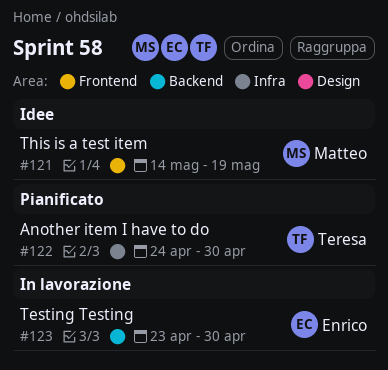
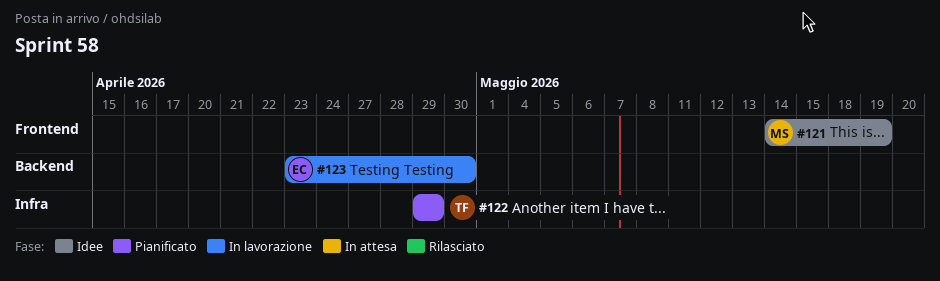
#122, start: Apr 24 -> Apr 29
#122, due: Apr 30 -> Apr 29

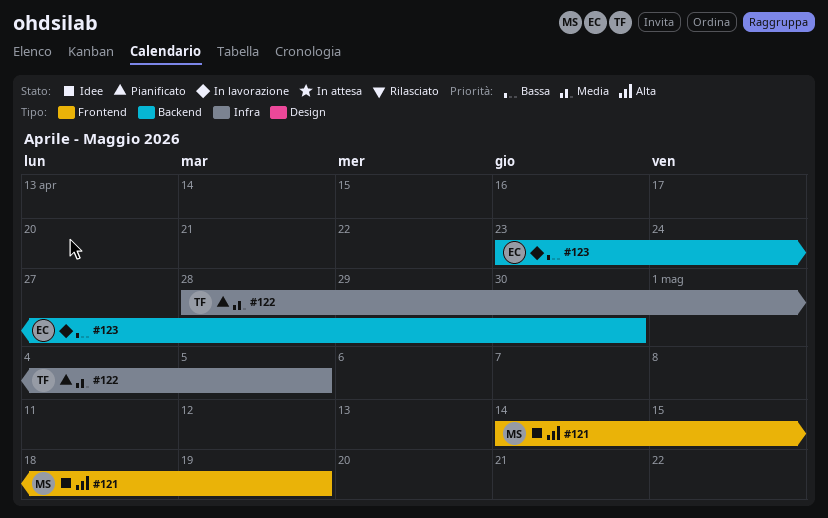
#122, start: Apr 29 -> Apr 28
#122, due: Apr 29 -> May 5

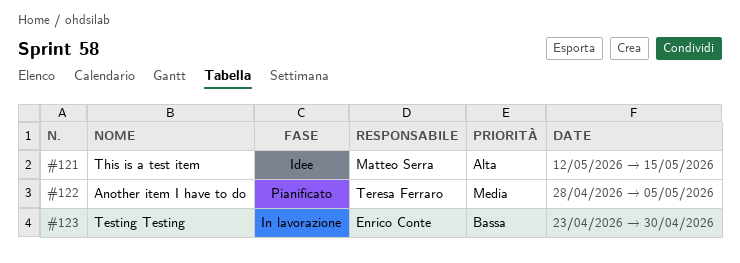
#121, start: May 14 -> May 12
#121, due: May 19 -> May 15

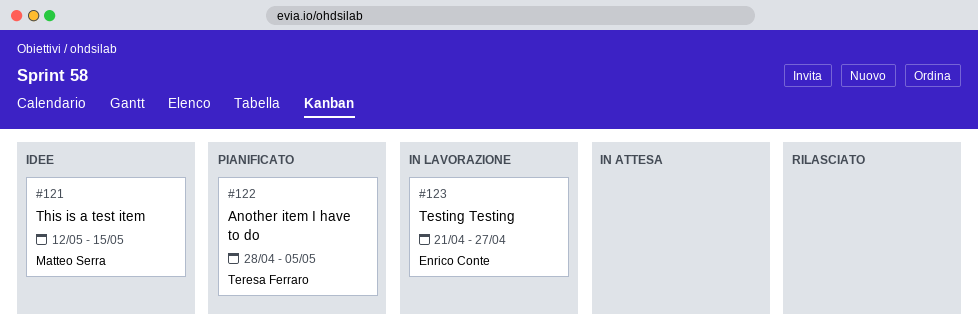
#123, start: Apr 23 -> Apr 21
#123, due: Apr 30 -> Apr 27

